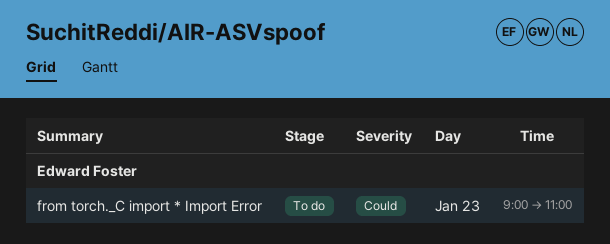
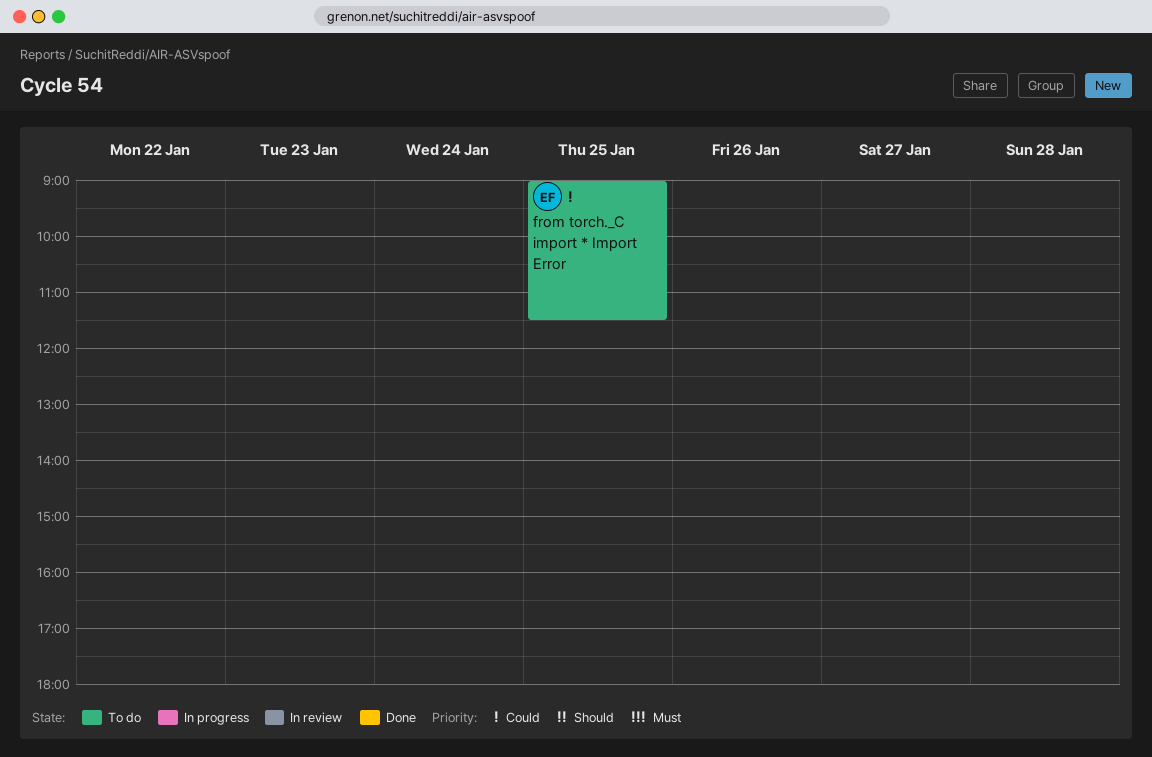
from torch._C import * Import Error, day: Jan 23 -> Jan 25
from torch._C import * Import Error, ends: 11:00 -> 11:30

